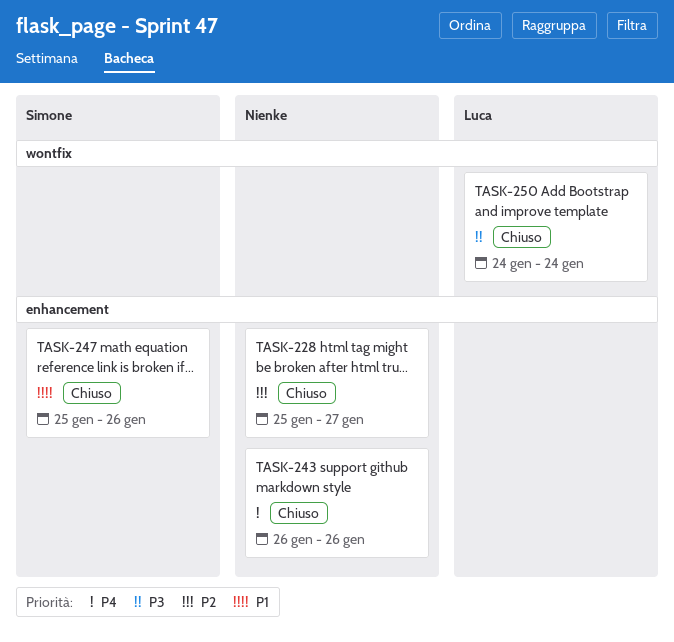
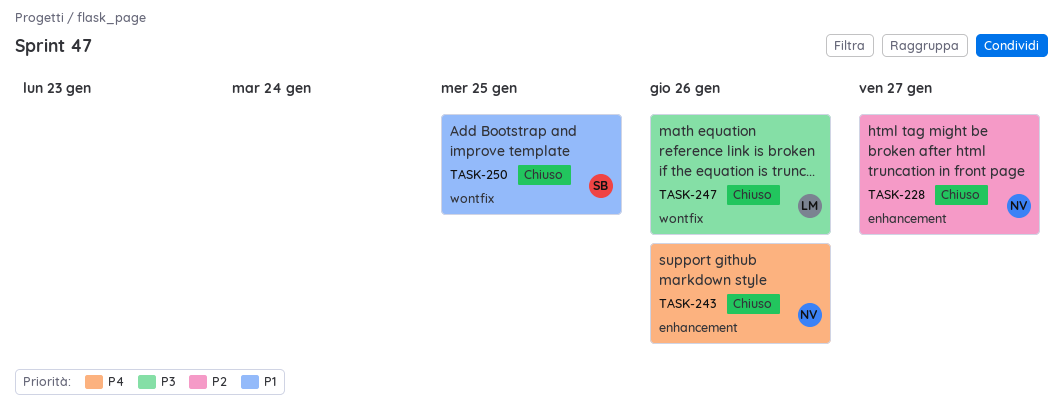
TASK-247, owner: Simone -> Luca
TASK-247, priority: P1 -> P3
TASK-247, label: enhancement -> wontfix
TASK-250, owner: Luca -> Simone
TASK-250, priority: P3 -> P1
TASK-250, due: Jan 24 -> Jan 25

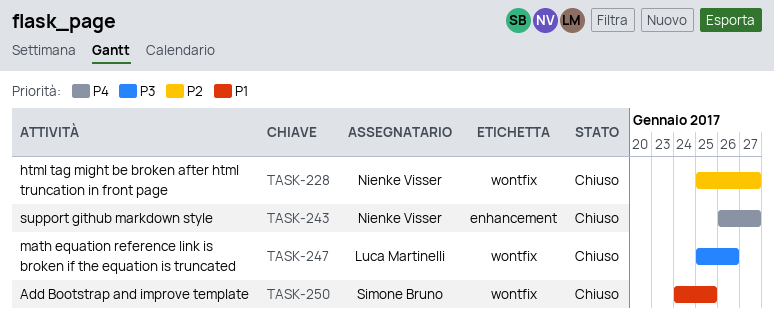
TASK-228, label: enhancement -> wontfix
TASK-243, due: Jan 26 -> Jan 27

